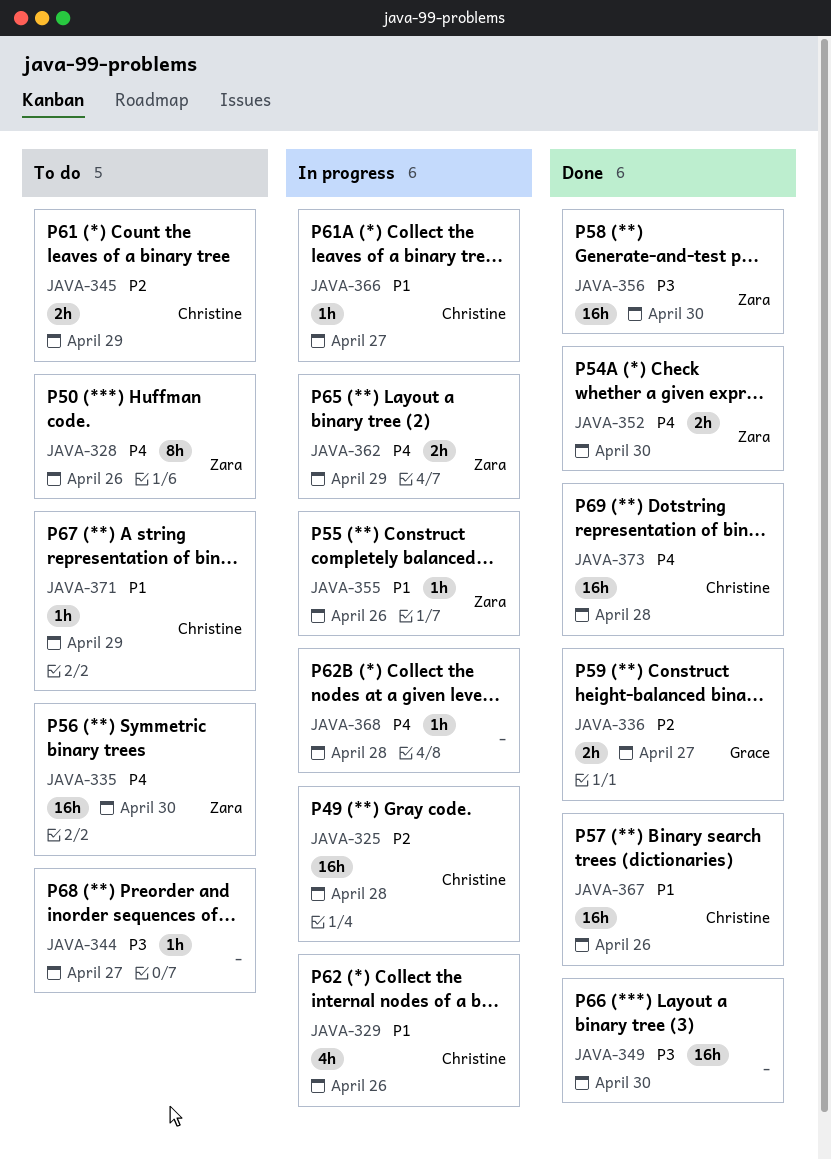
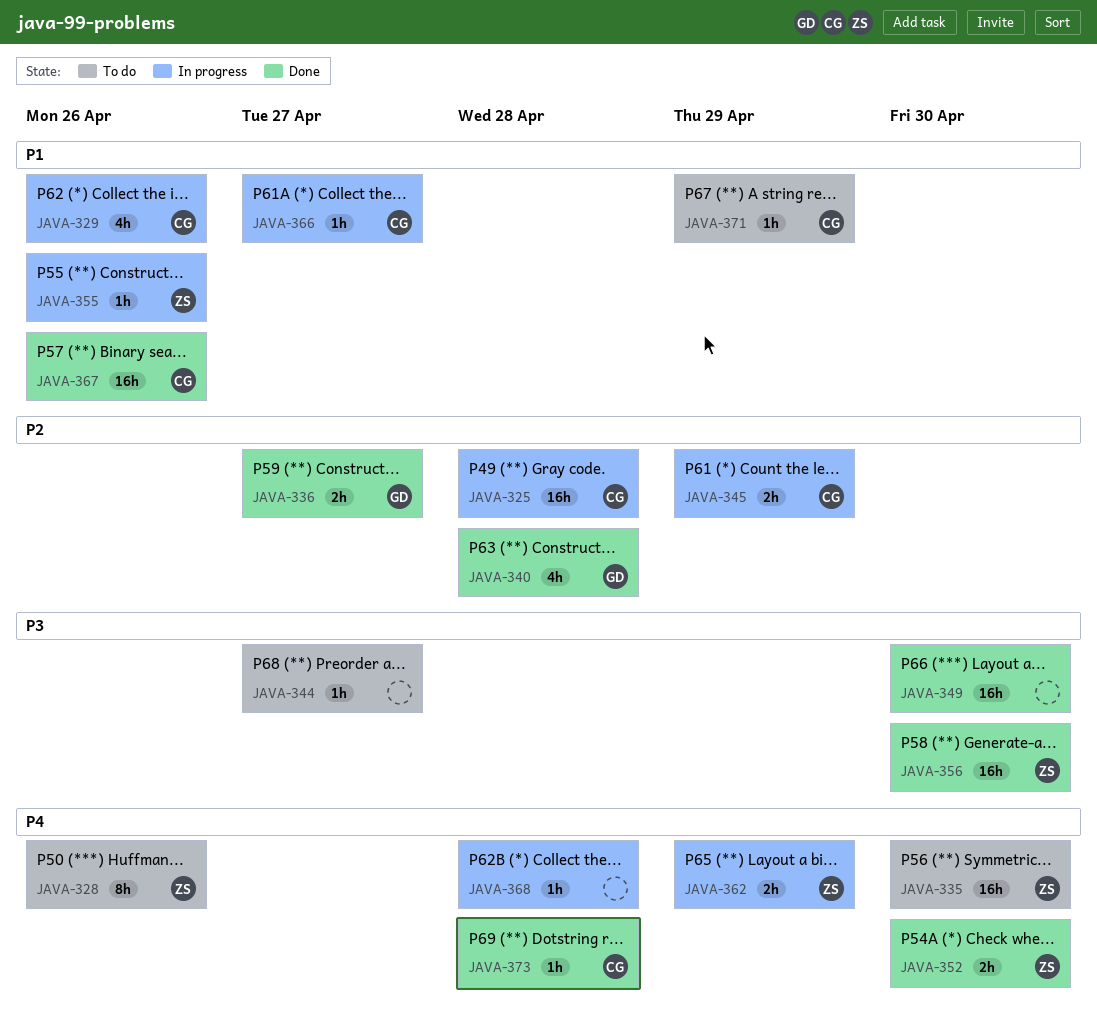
JAVA-340: none -> present
JAVA-345, status: To do -> In progress
JAVA-373, estimate: 16h -> 1h

